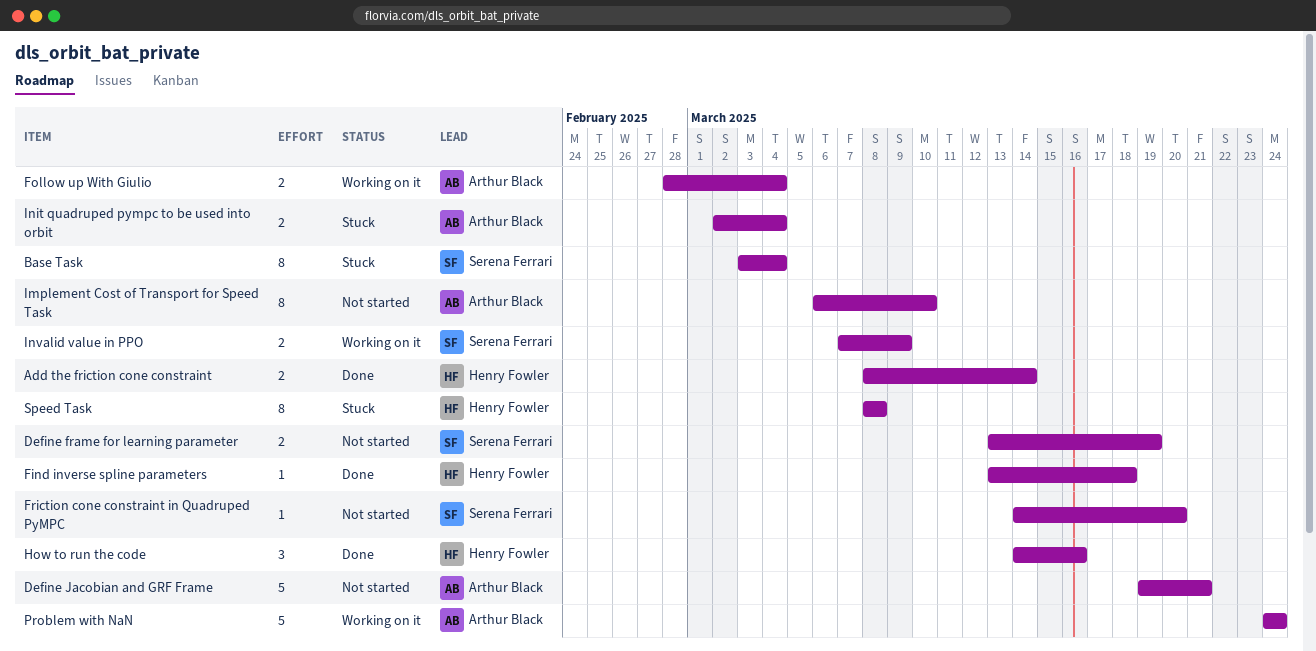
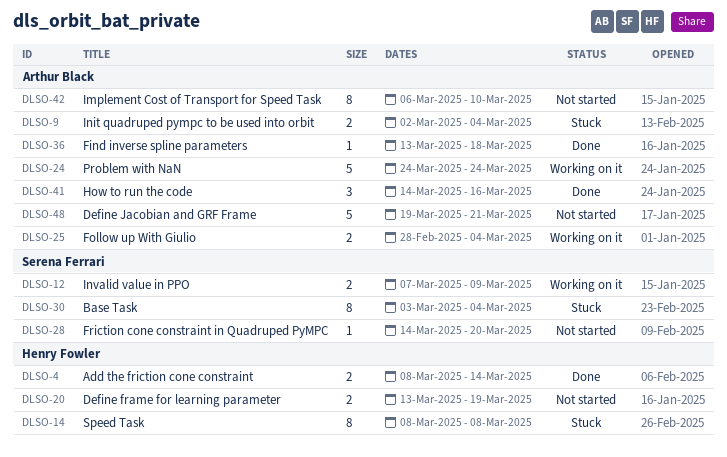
Define frame for learning parameter, owner: Serena Ferrari -> Henry Fowler
Find inverse spline parameters, owner: Henry Fowler -> Arthur Black
How to run the code, owner: Henry Fowler -> Arthur Black

